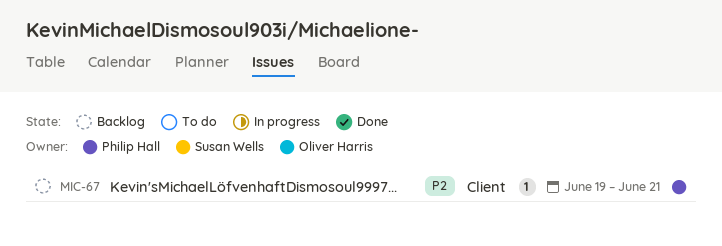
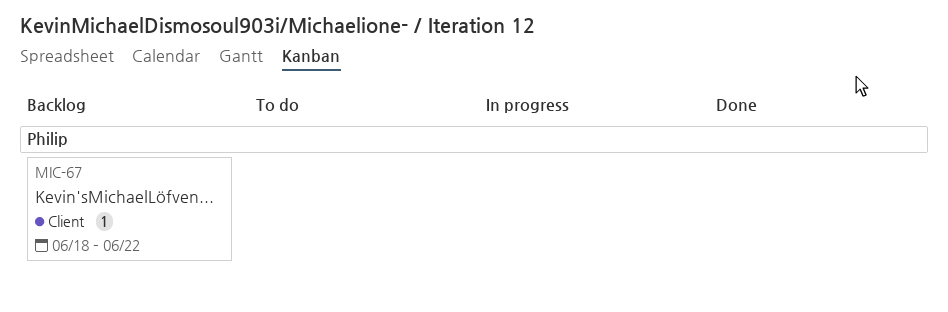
MIC-67, start: Jun 19 -> Jun 18
MIC-67, due: Jun 21 -> Jun 22

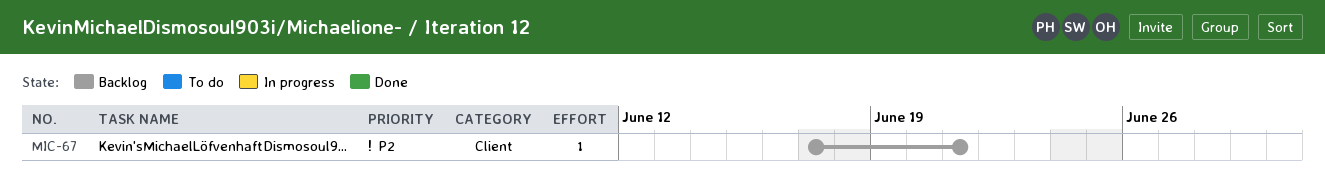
MIC-67, start: Jun 18 -> Jun 17
MIC-67, due: Jun 22 -> Jun 21

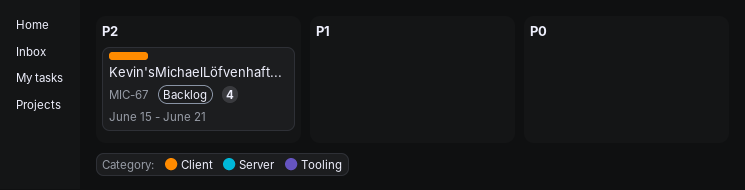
MIC-67, estimate: 1 -> 4
MIC-67, start: Jun 17 -> Jun 15

